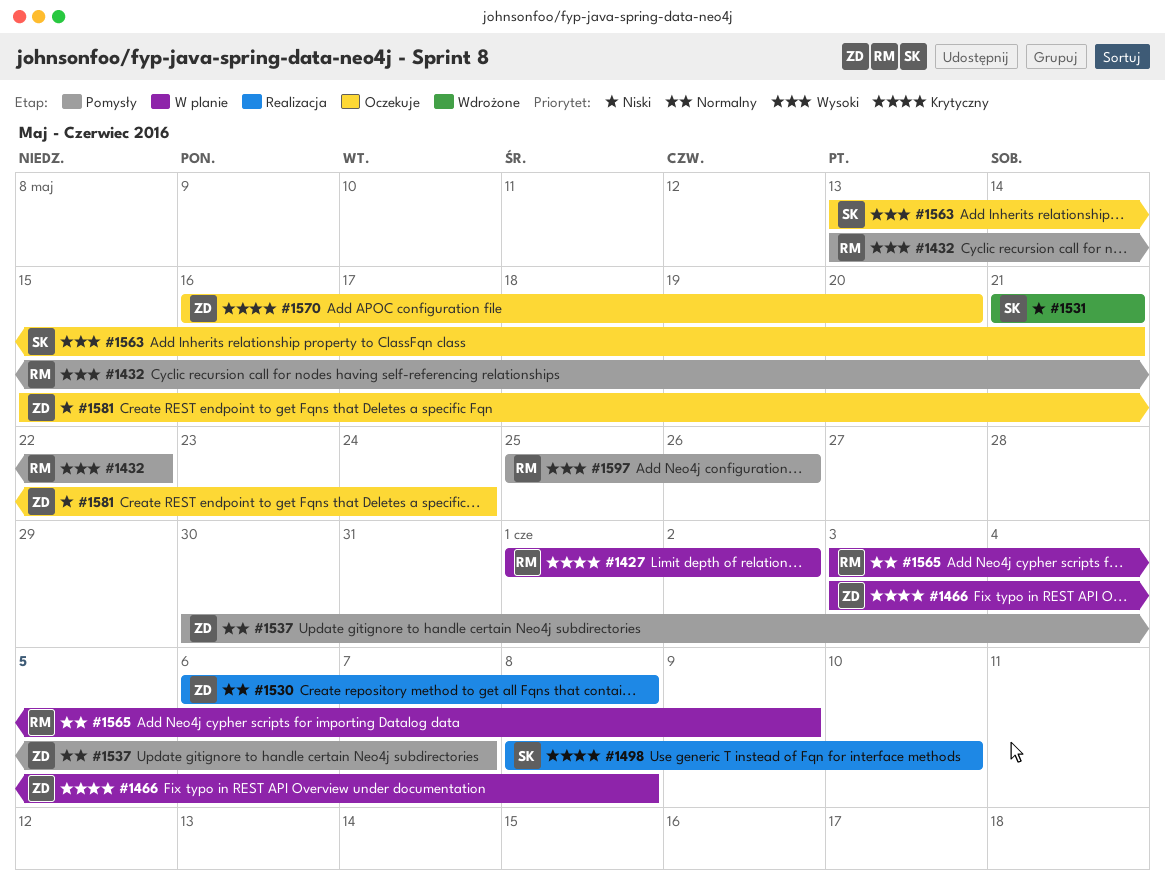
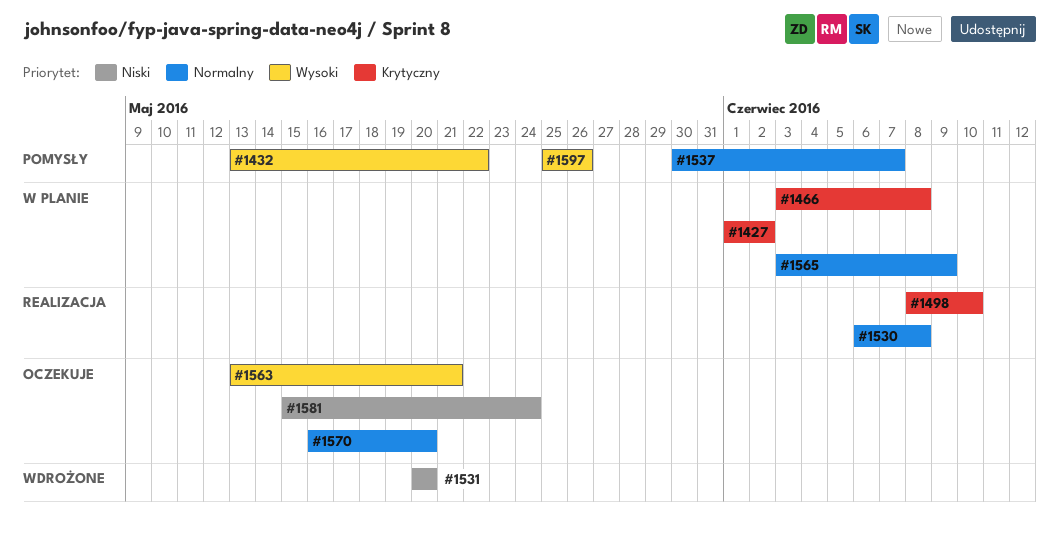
#1531, start: May 21 -> May 20
#1531, due: May 21 -> May 20
#1570, priority: Krytyczny -> Normalny

